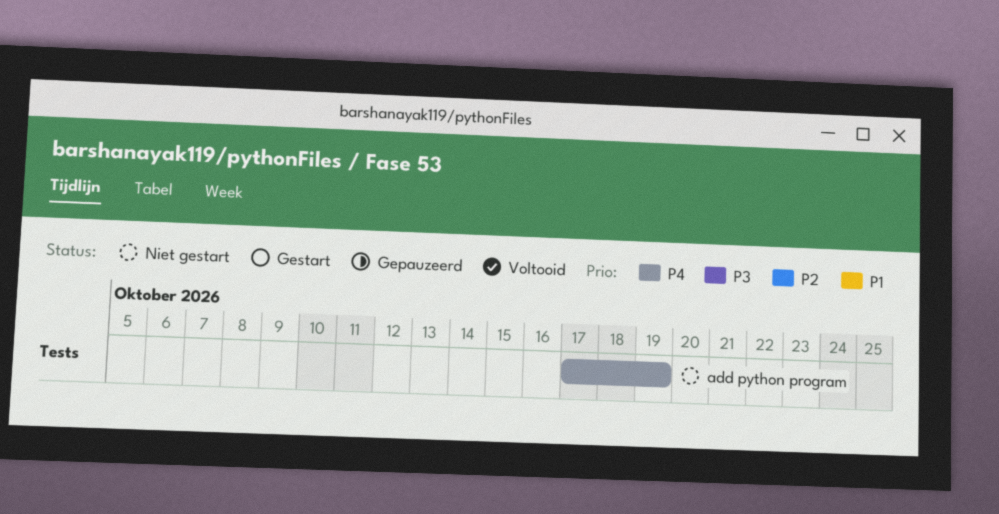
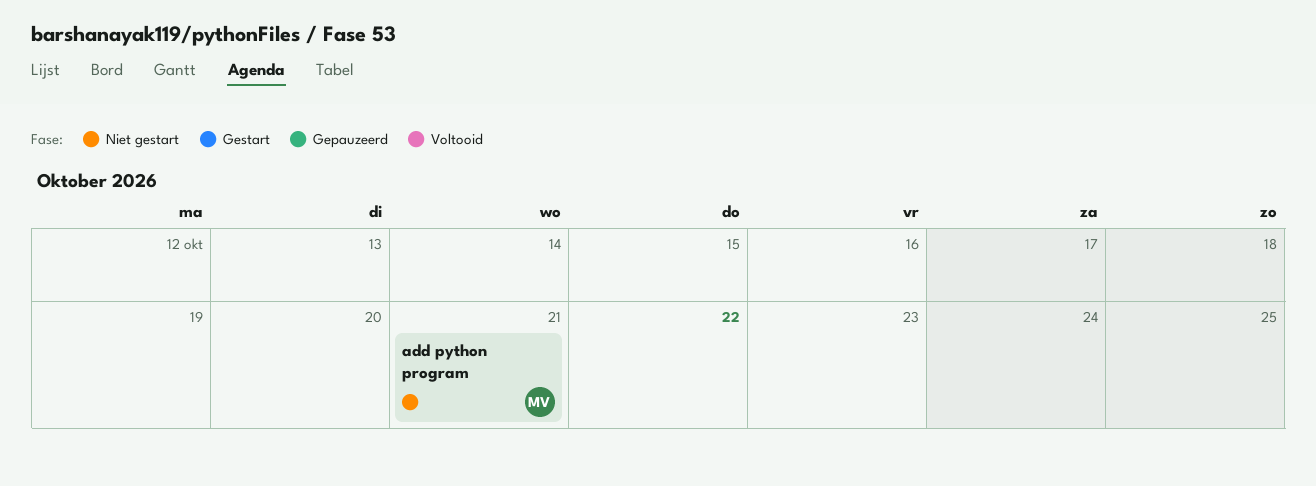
add python program, due: Oct 19 -> Oct 21

